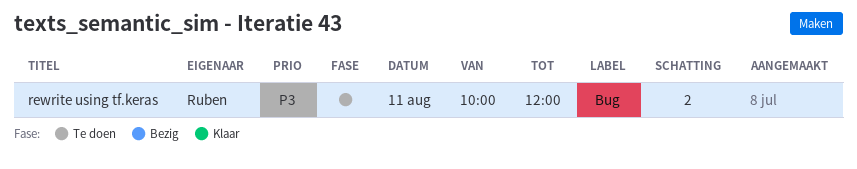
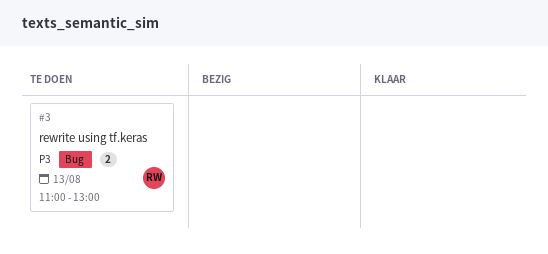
rewrite using tf.keras, day: Aug 11 -> Aug 13
rewrite using tf.keras, begins: 10:00 -> 11:00
rewrite using tf.keras, ends: 12:00 -> 13:00

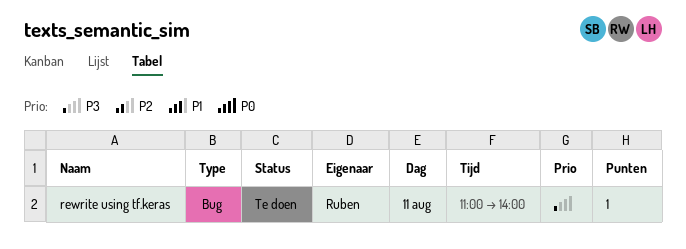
rewrite using tf.keras, estimate: 2 -> 1
rewrite using tf.keras, day: Aug 13 -> Aug 11
rewrite using tf.keras, ends: 13:00 -> 14:00

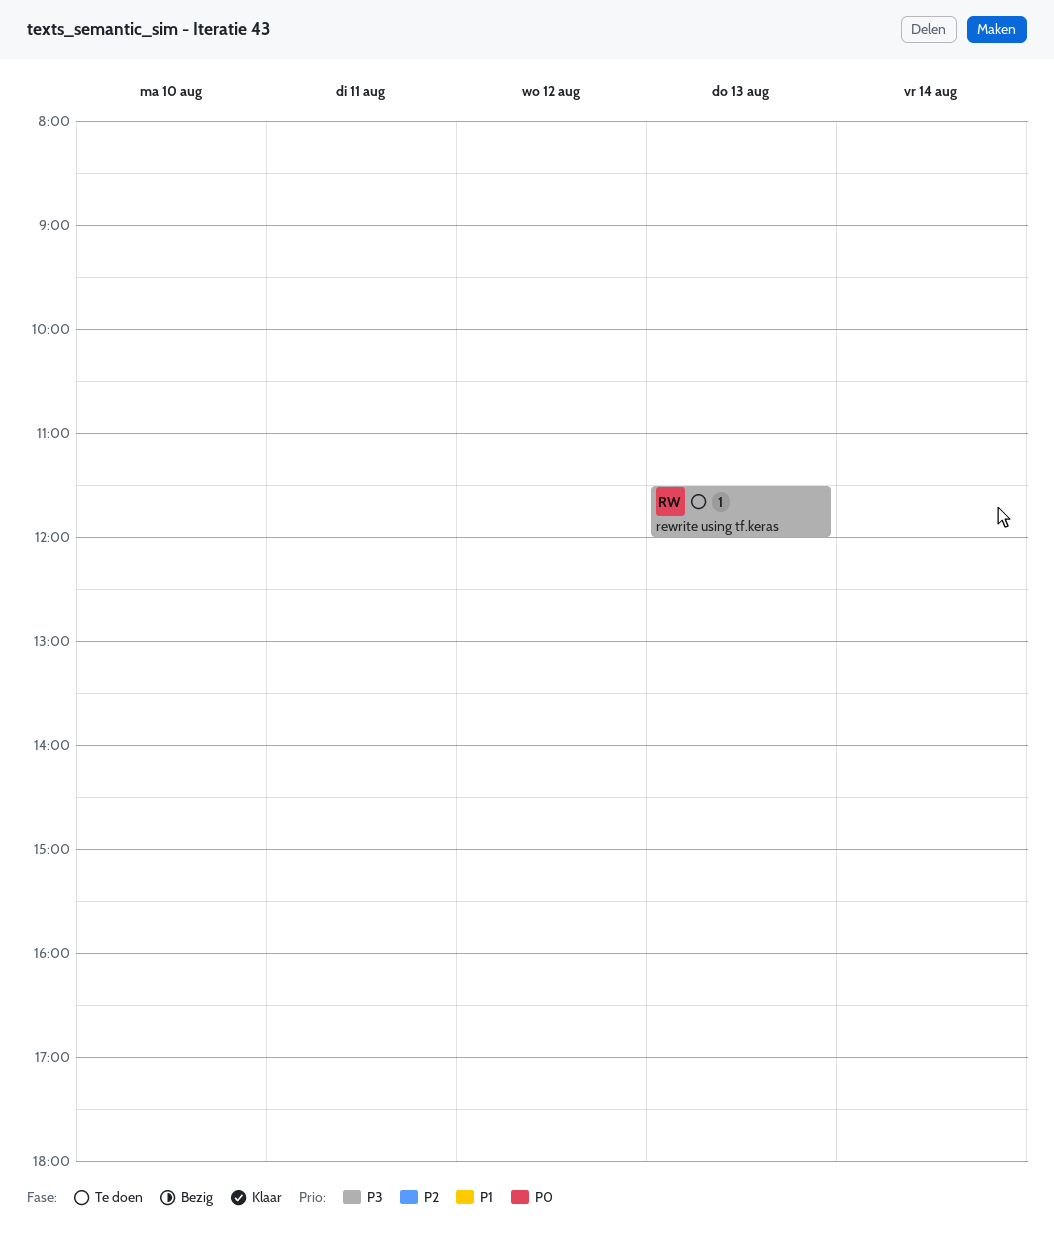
rewrite using tf.keras, day: Aug 11 -> Aug 13
rewrite using tf.keras, begins: 11:00 -> 11:30
rewrite using tf.keras, ends: 14:00 -> 12:00

